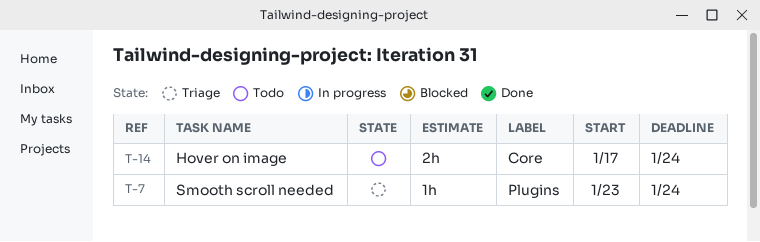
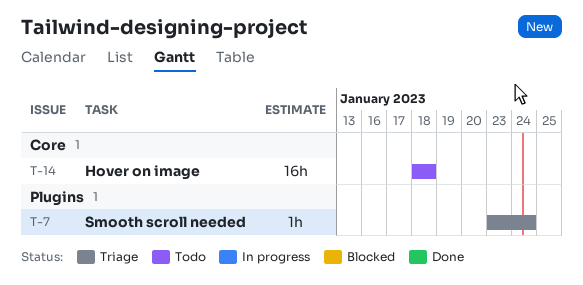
T-14, estimate: 2h -> 16h
T-14, start: Jan 17 -> Jan 18
T-14, due: Jan 24 -> Jan 18

